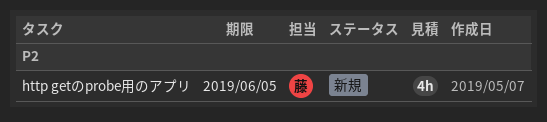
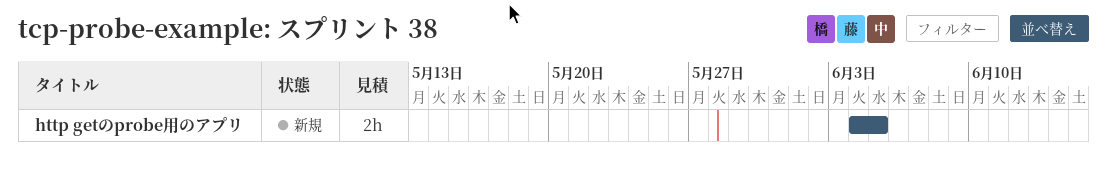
http getのprobe用のアプリ, estimate: 4h -> 2h

